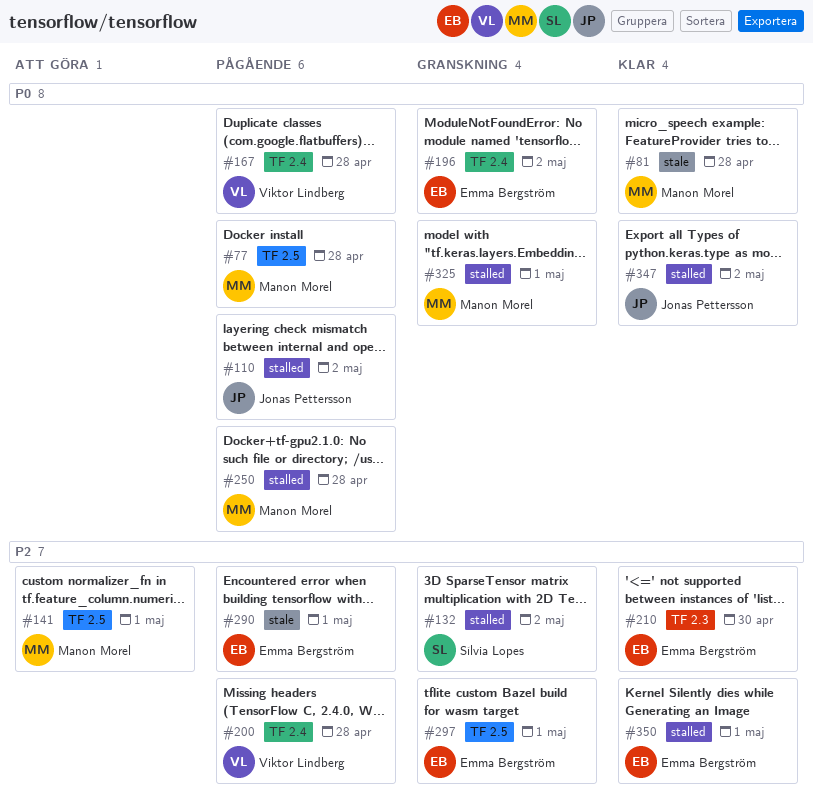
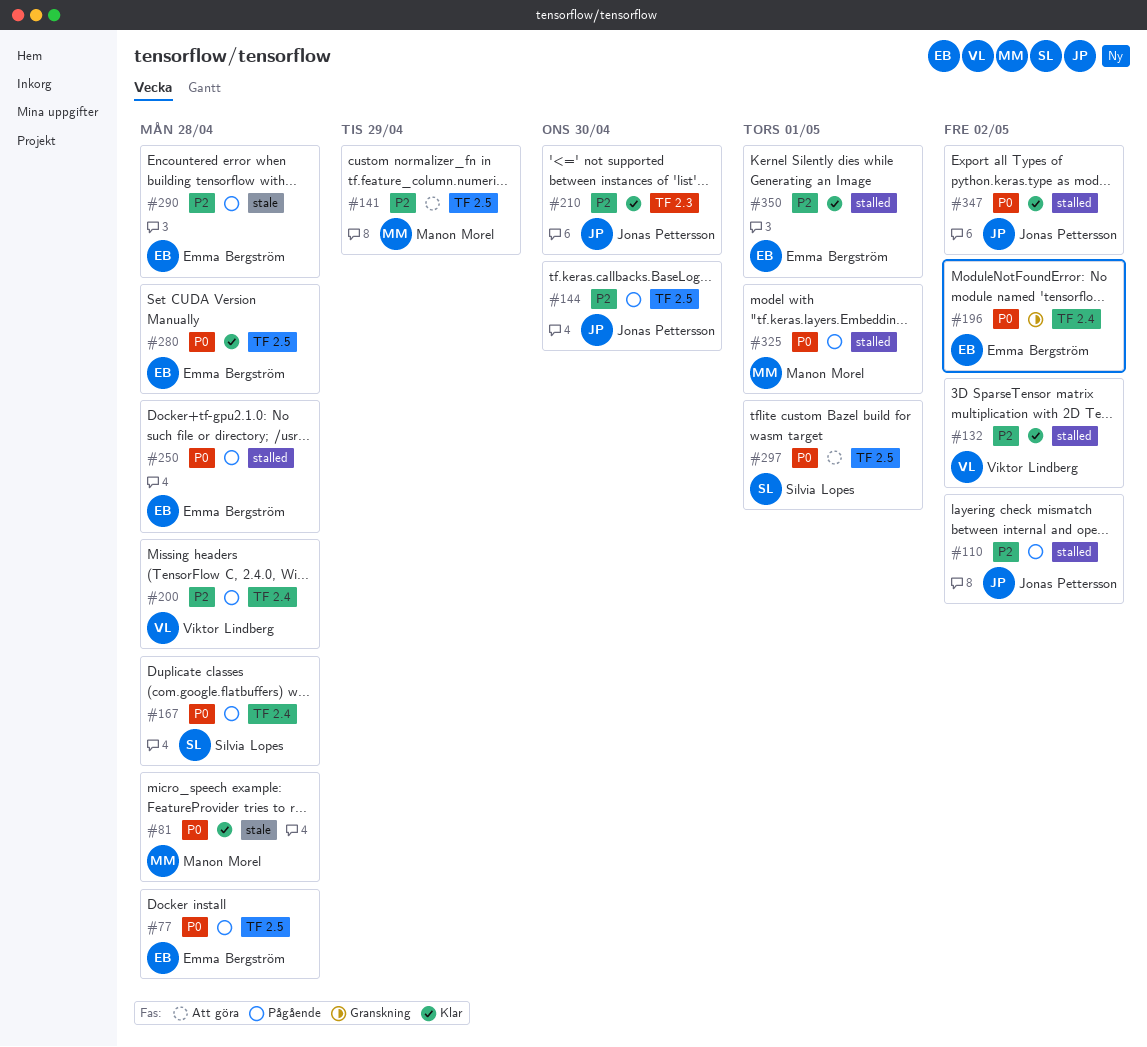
#77, owner: Manon Morel -> Emma Bergström
#110, priority: P0 -> P2
#132, status: Granskning -> Klar
#132, owner: Sílvia Lopes -> Viktor Lindberg
#141, due: May 1 -> Apr 29
#144: none -> present
#167, owner: Viktor Lindberg -> Sílvia Lopes
#210, owner: Emma Bergström -> Jonas Pettersson
#250, owner: Manon Morel -> Emma Bergström
#280: none -> present
#290, due: May 1 -> Apr 28
#297, status: Granskning -> Att göra
#297, owner: Emma Bergström -> Sílvia Lopes
#297, priority: P2 -> P0
#325, status: Granskning -> Pågående

